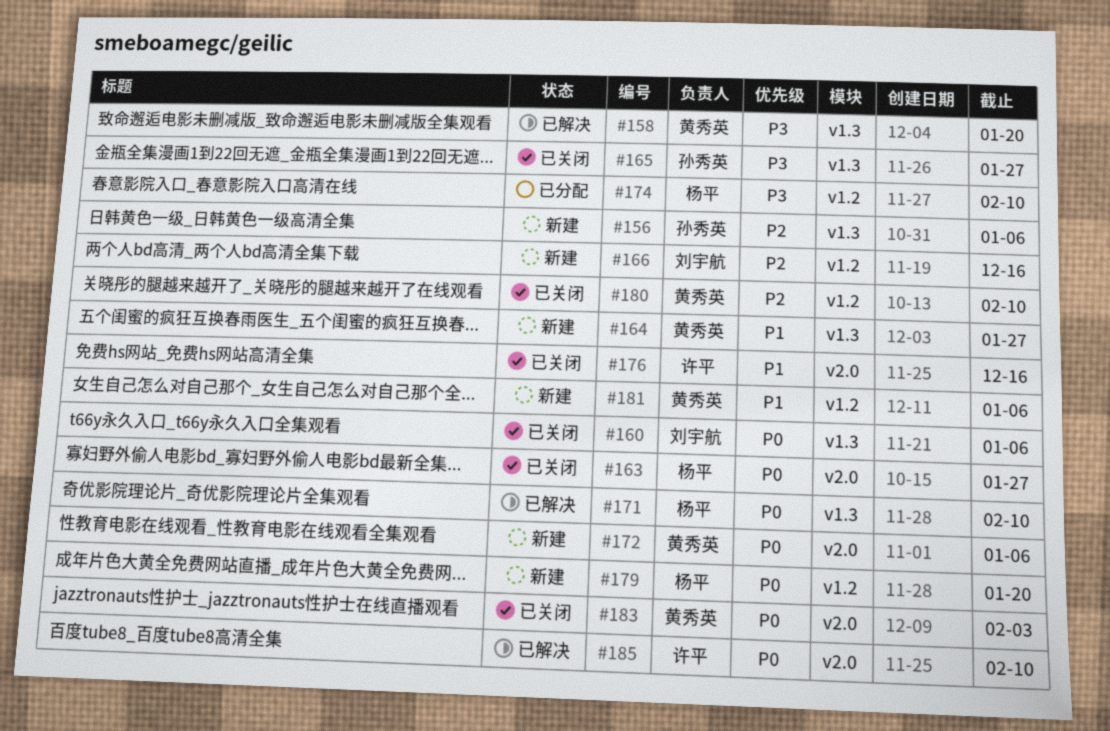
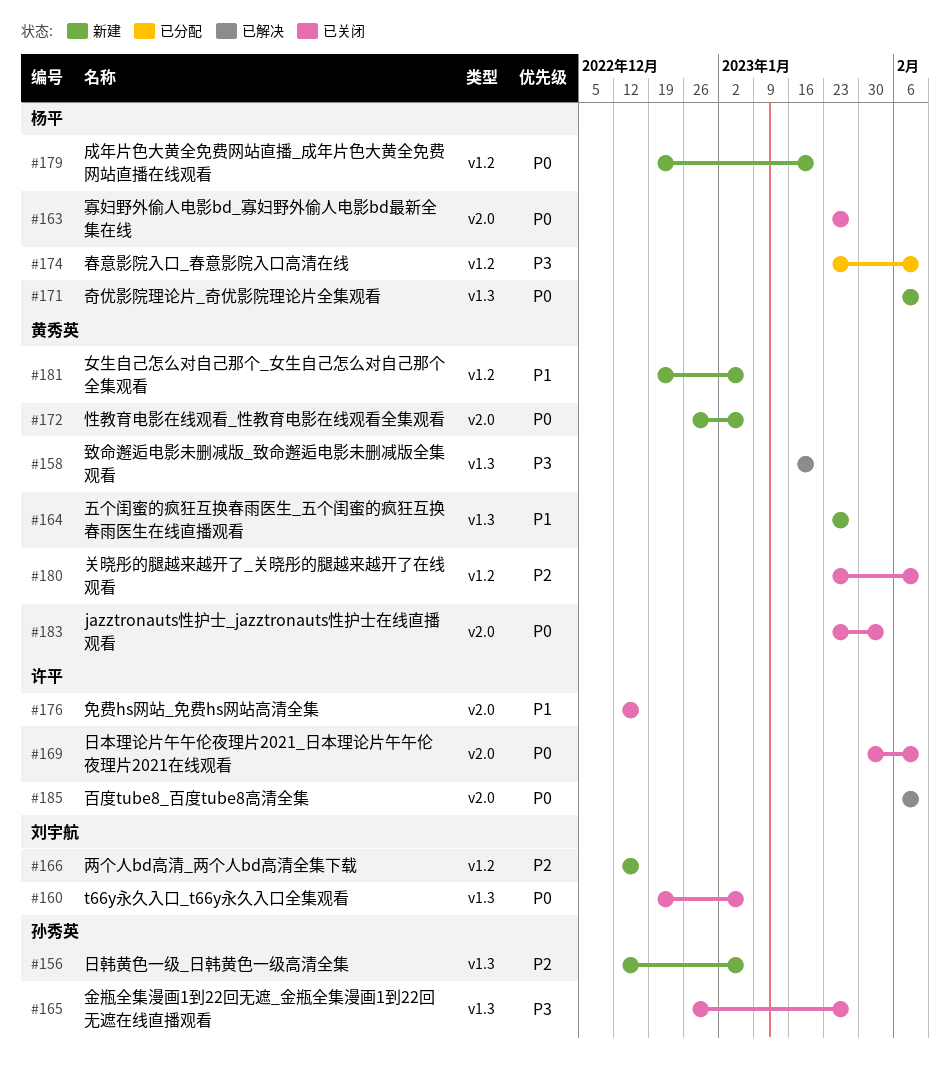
#169: none -> present
#171, status: 已解决 -> 新建

